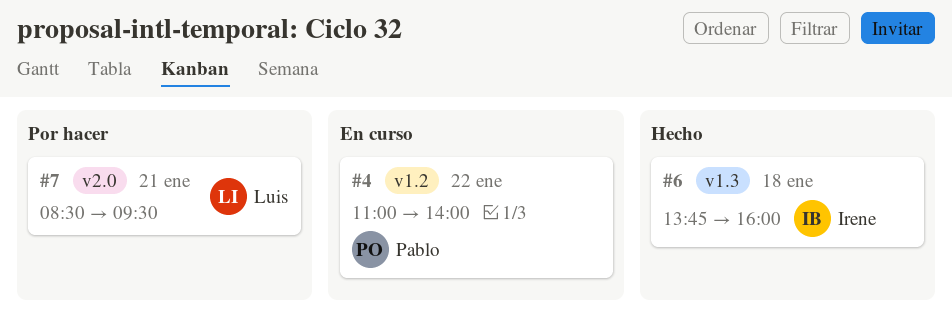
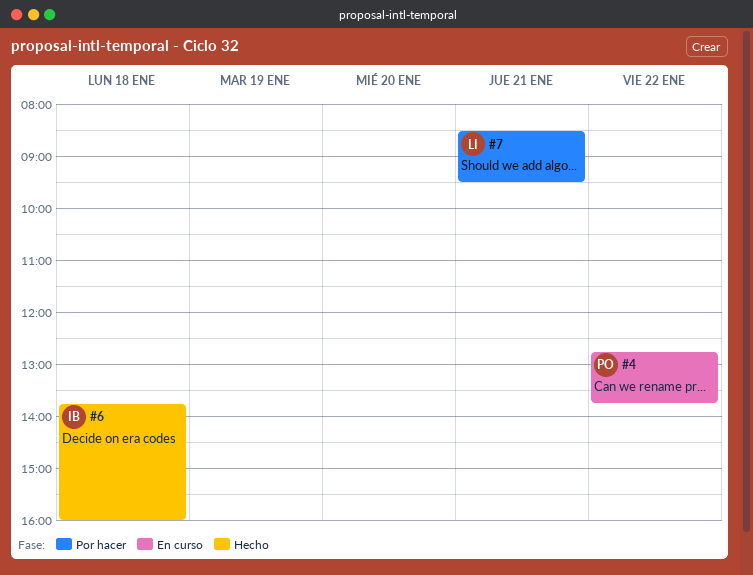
#4, begins: 11:00 -> 12:45
#4, ends: 14:00 -> 13:45

